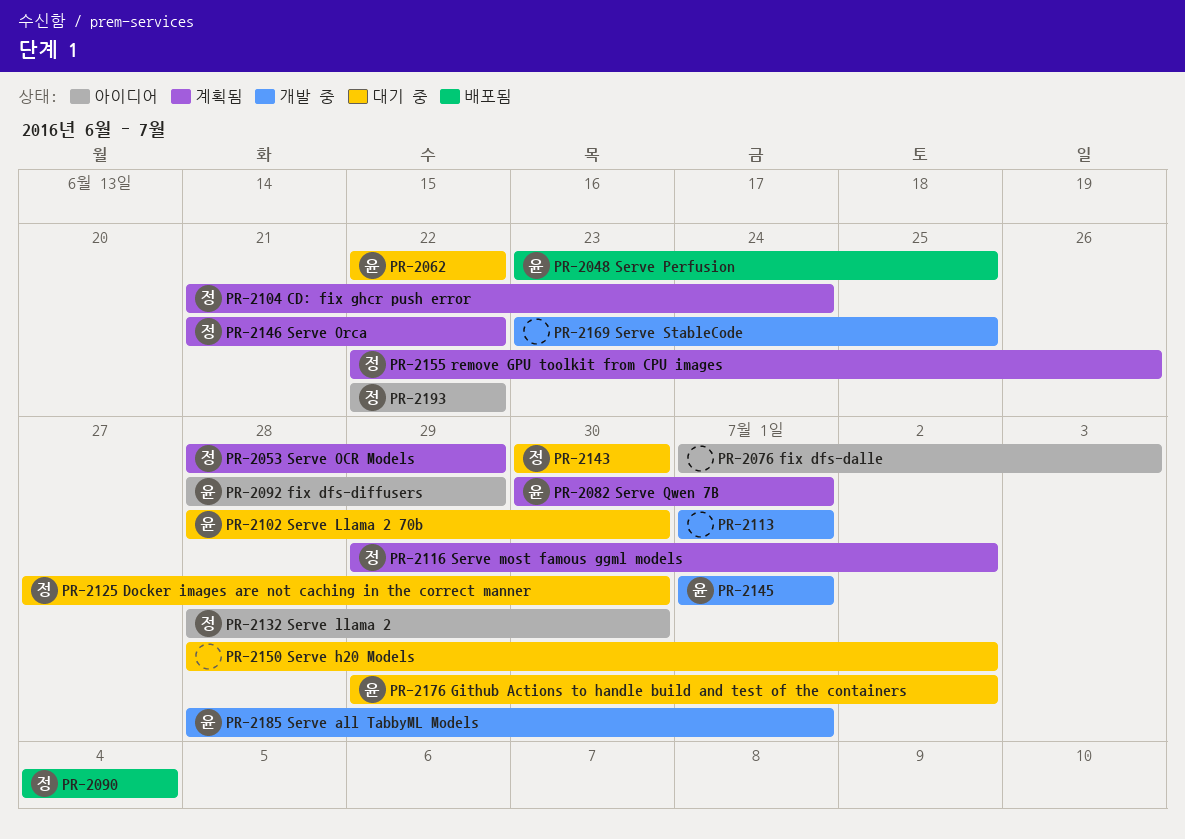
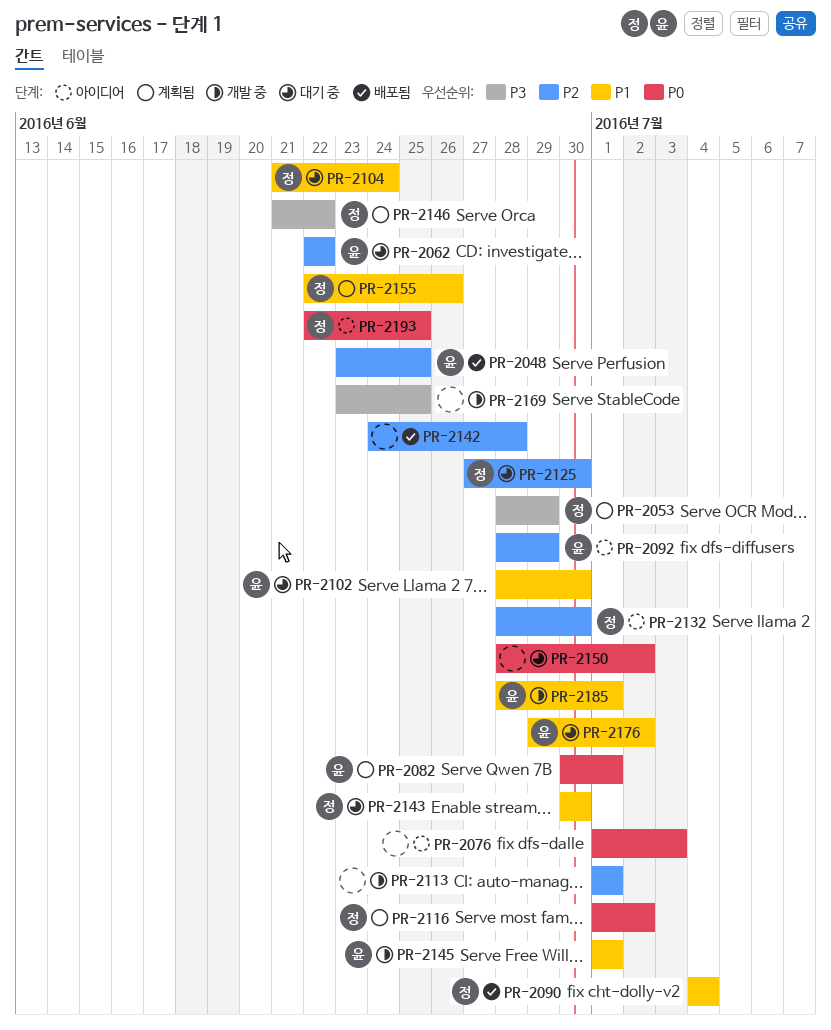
PR-2104, status: 계획됨 -> 대기 중
PR-2116, start: Jun 29 -> Jul 1
PR-2142: none -> present
PR-2193, due: Jun 22 -> Jun 25

